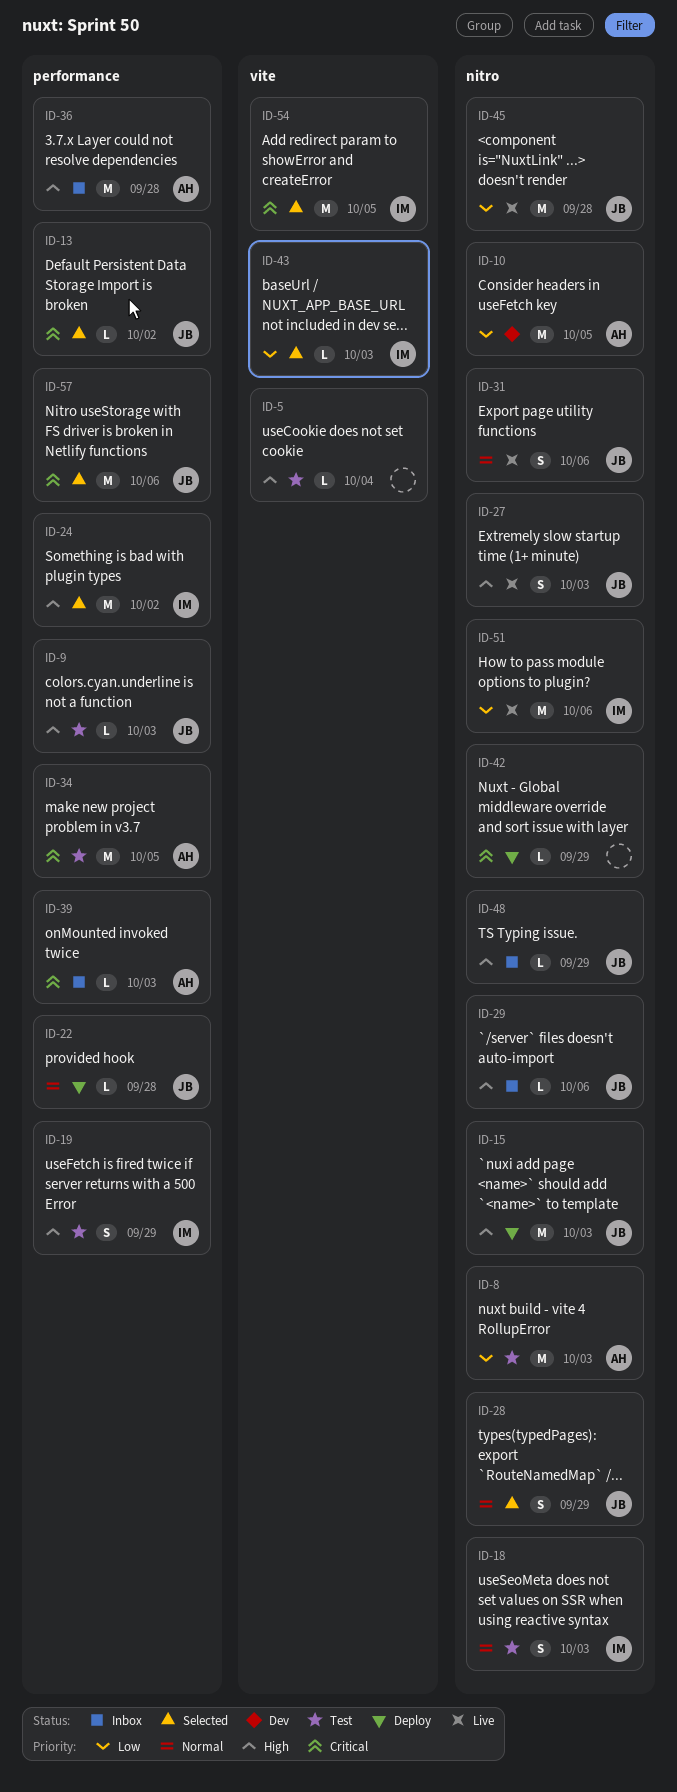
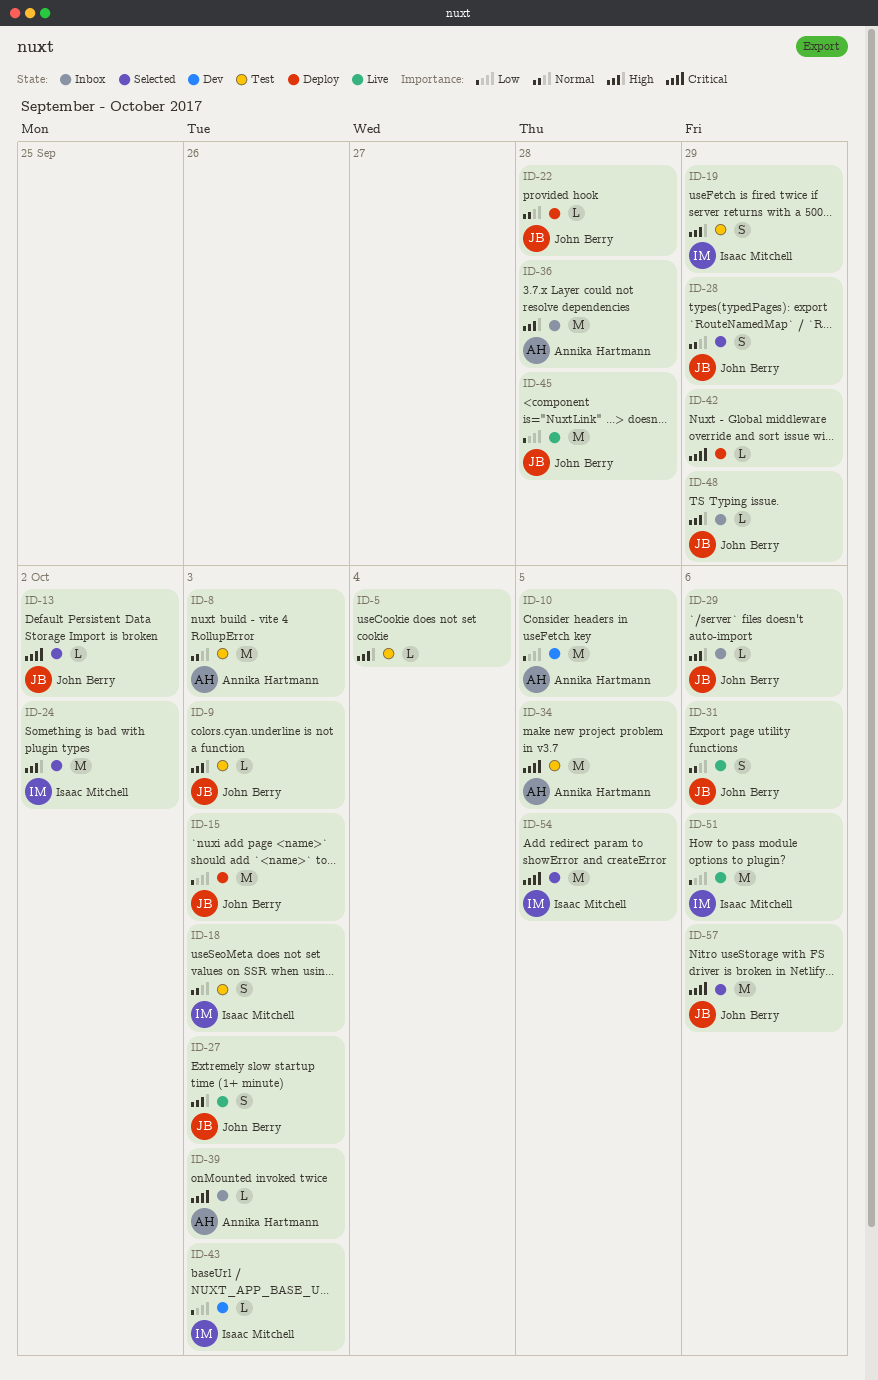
ID-8, priority: Low -> Normal
ID-15, priority: High -> Low
ID-43, status: Selected -> Dev

